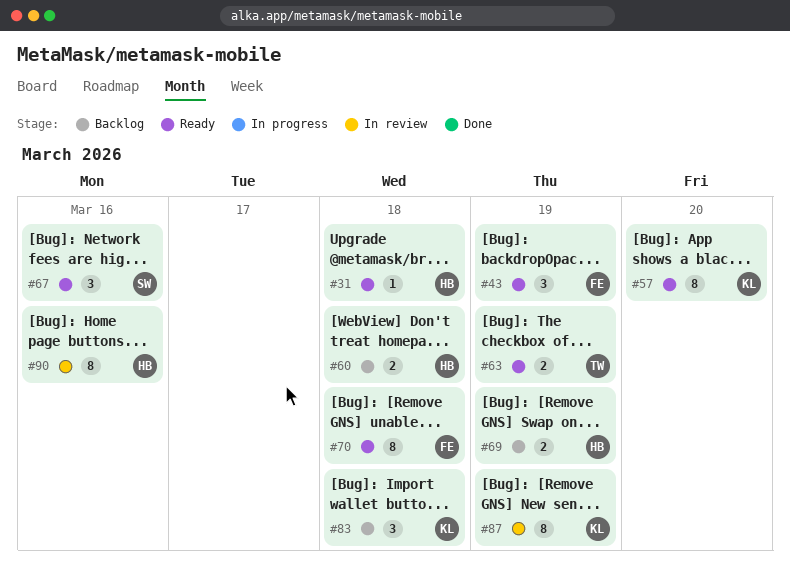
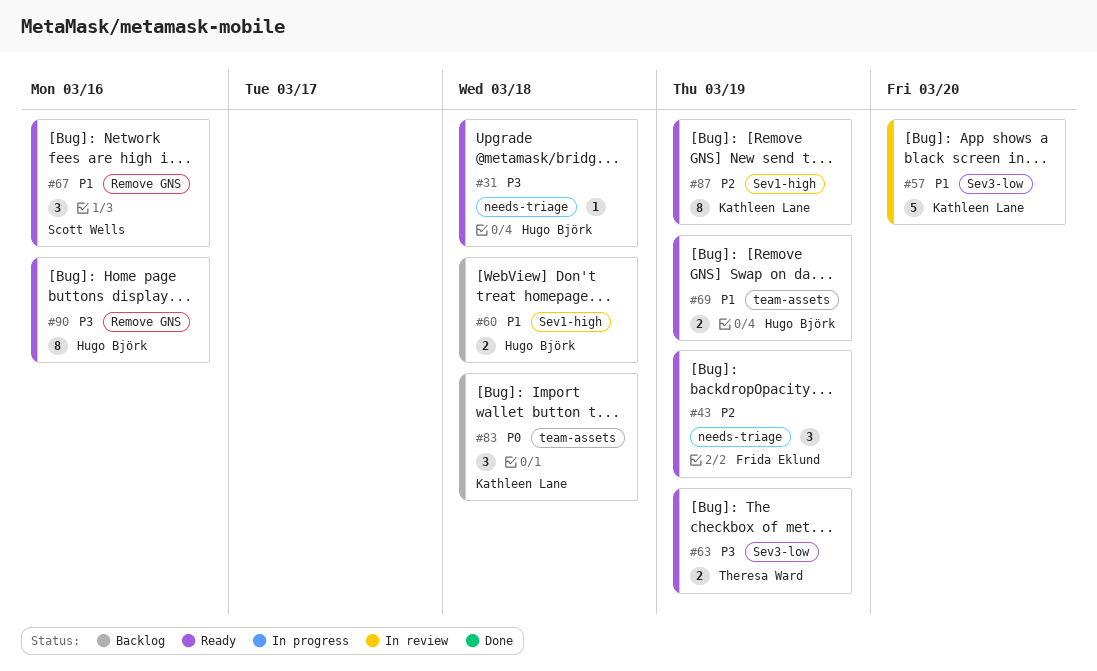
#57, status: Ready -> In review
#57, estimate: 8 -> 5
#69, status: Backlog -> Ready
#70: present -> none
#87, status: In review -> Ready
#90, status: In review -> Ready

